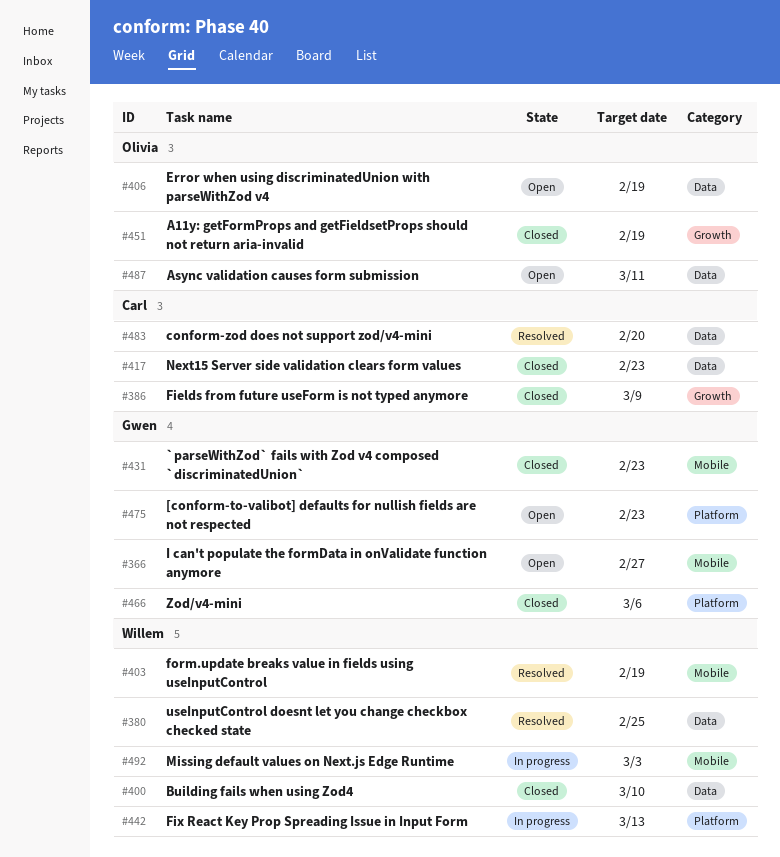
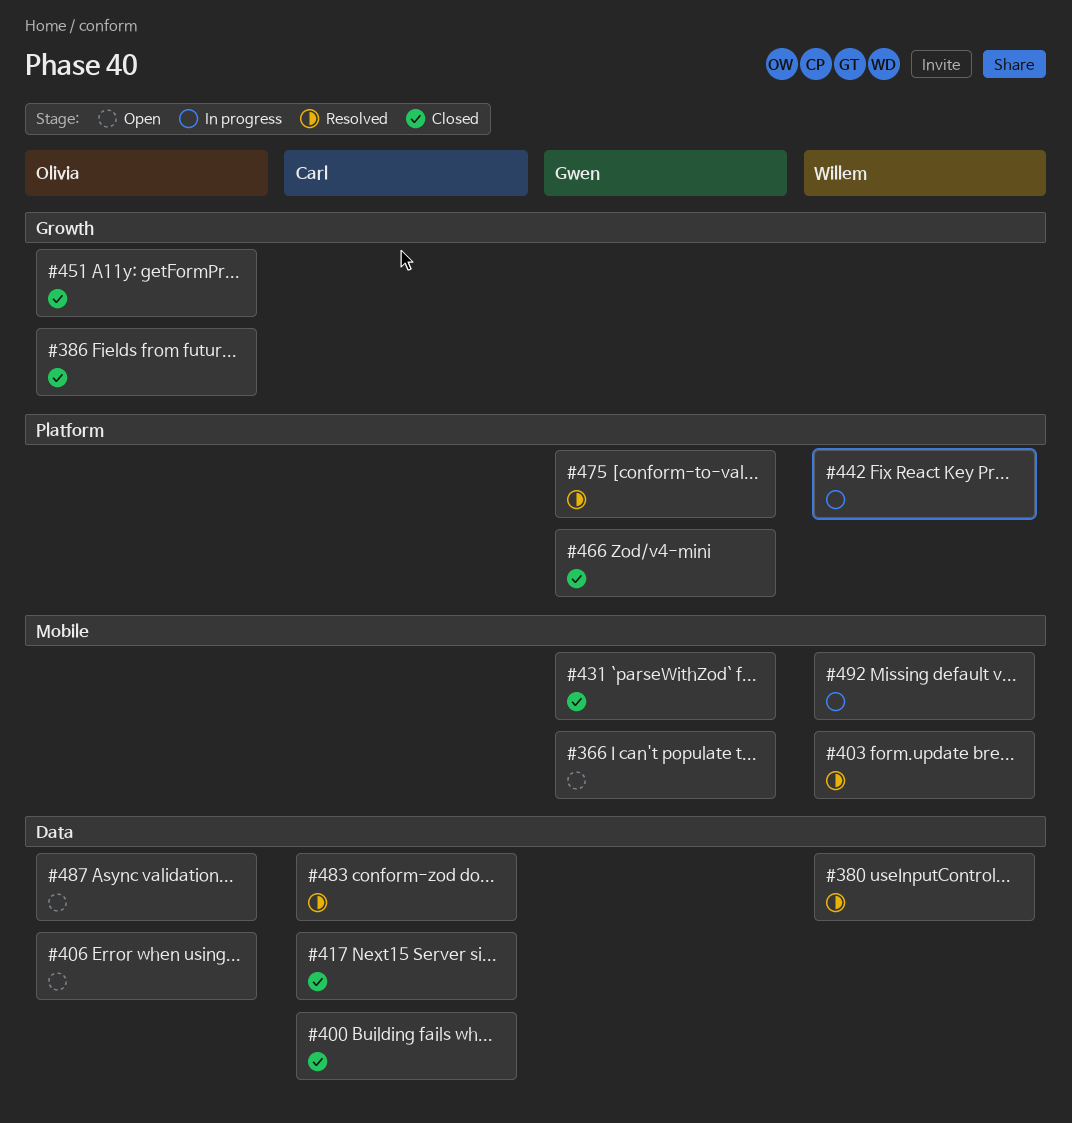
#386, owner: Carl -> Olivia
#400, owner: Willem -> Carl
#475, status: Open -> Resolved

